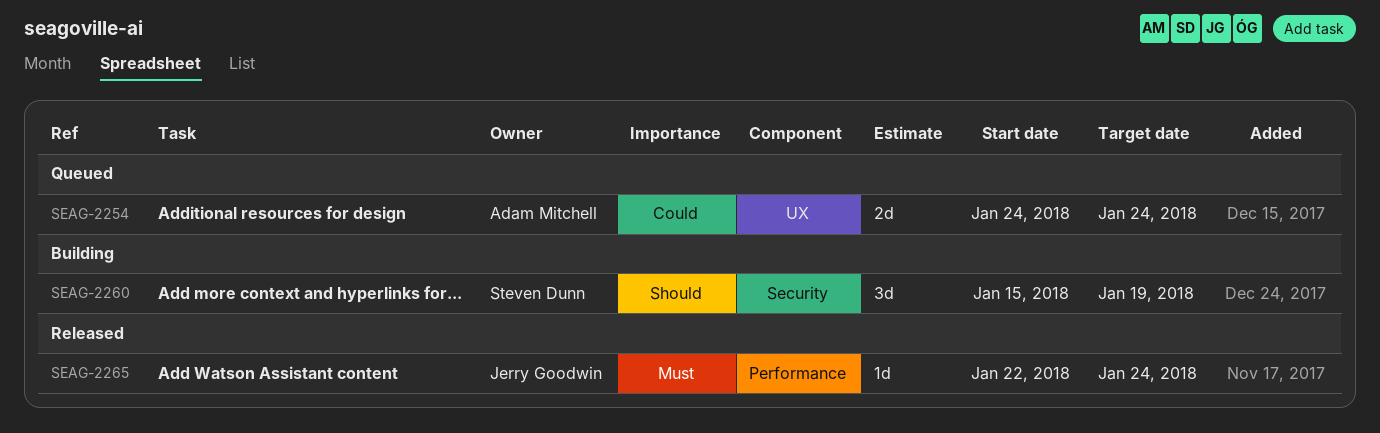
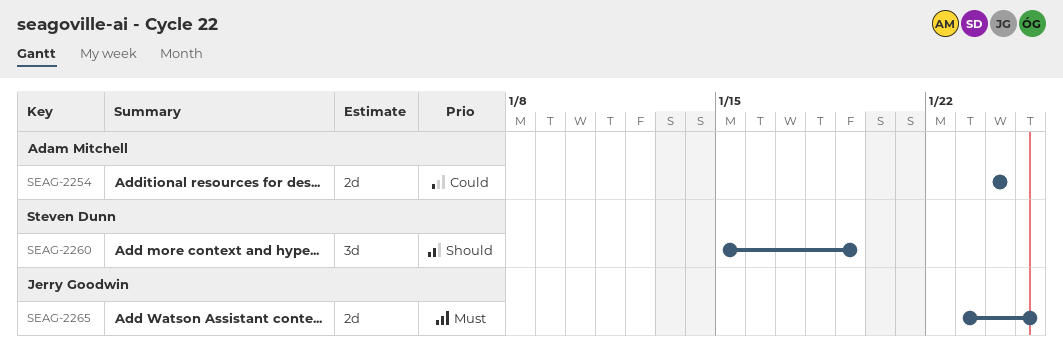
SEAG-2265, estimate: 1d -> 2d
SEAG-2265, start: Jan 22 -> Jan 23
SEAG-2265, due: Jan 24 -> Jan 25

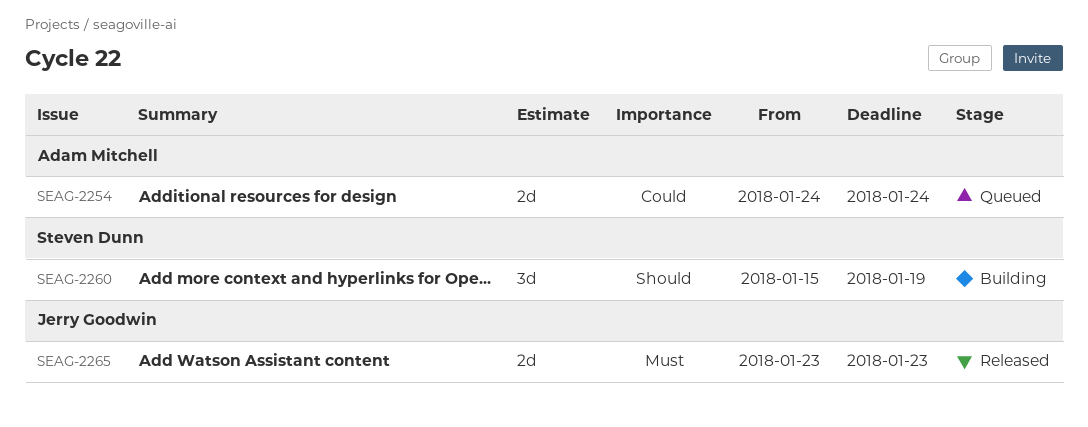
SEAG-2265, due: Jan 25 -> Jan 23

